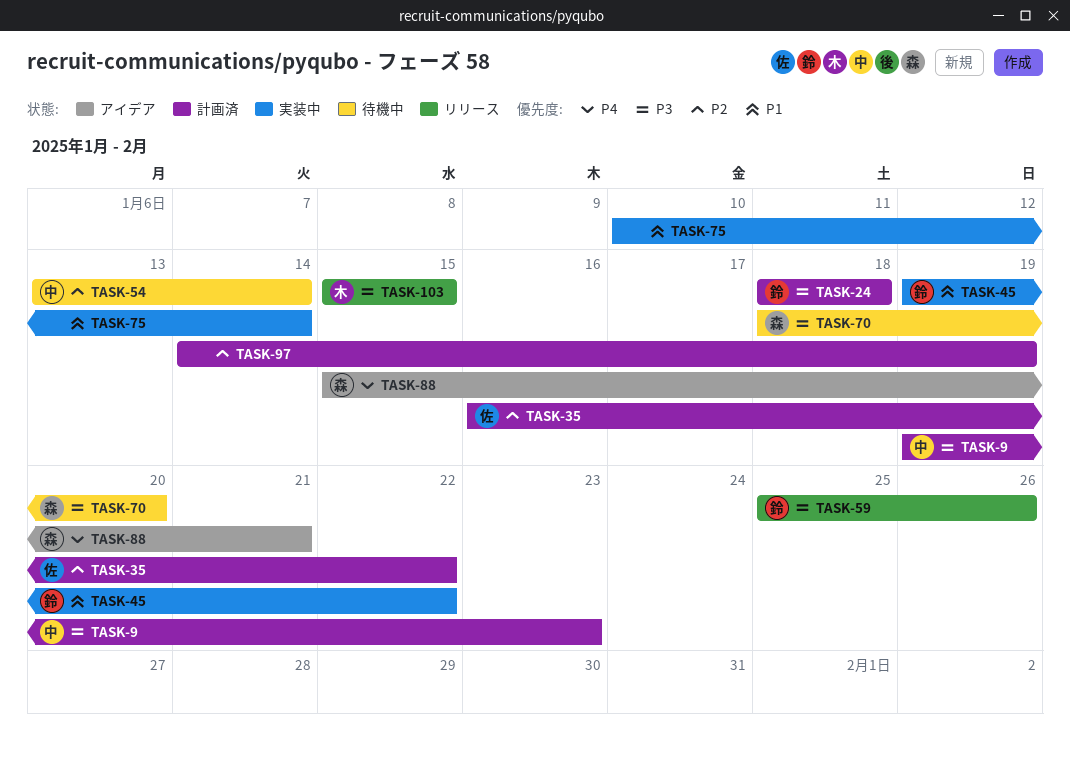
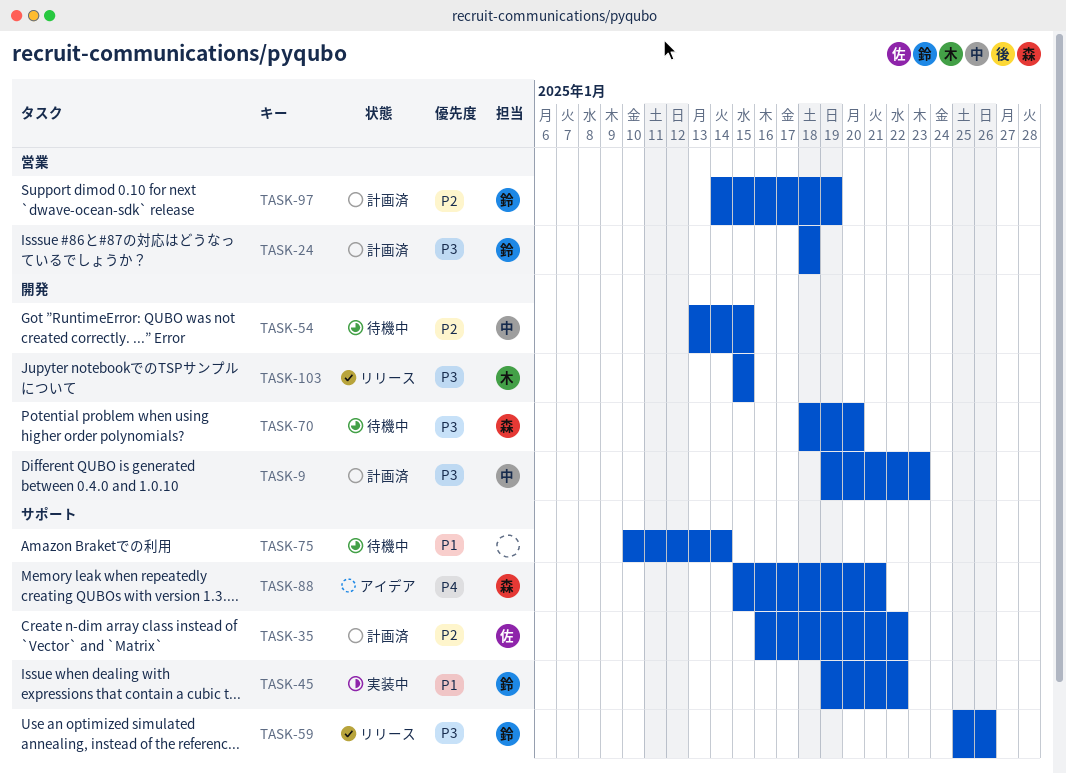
TASK-54, due: Jan 14 -> Jan 15
TASK-75, status: 実装中 -> 待機中
TASK-97, owner: none -> 鈴

